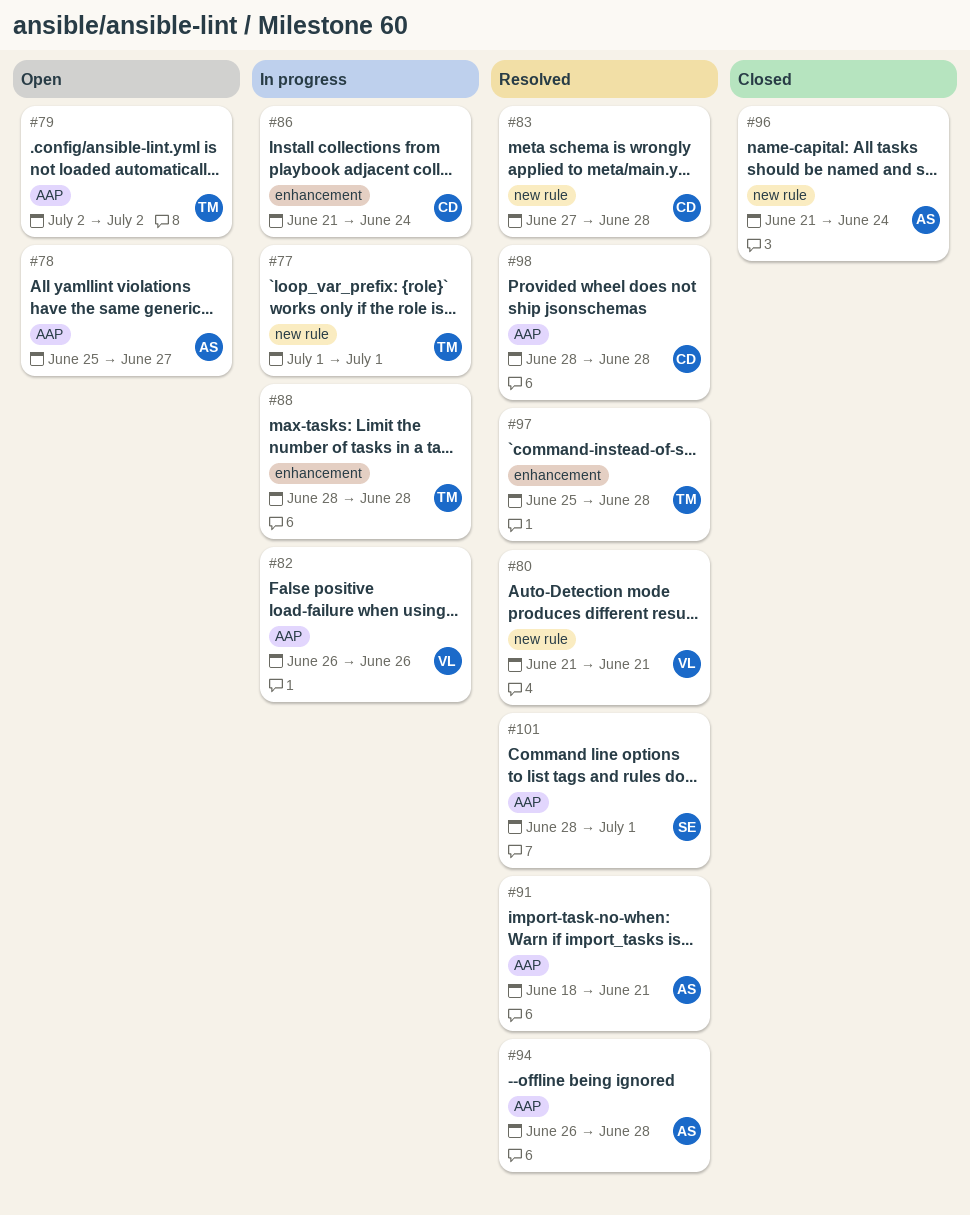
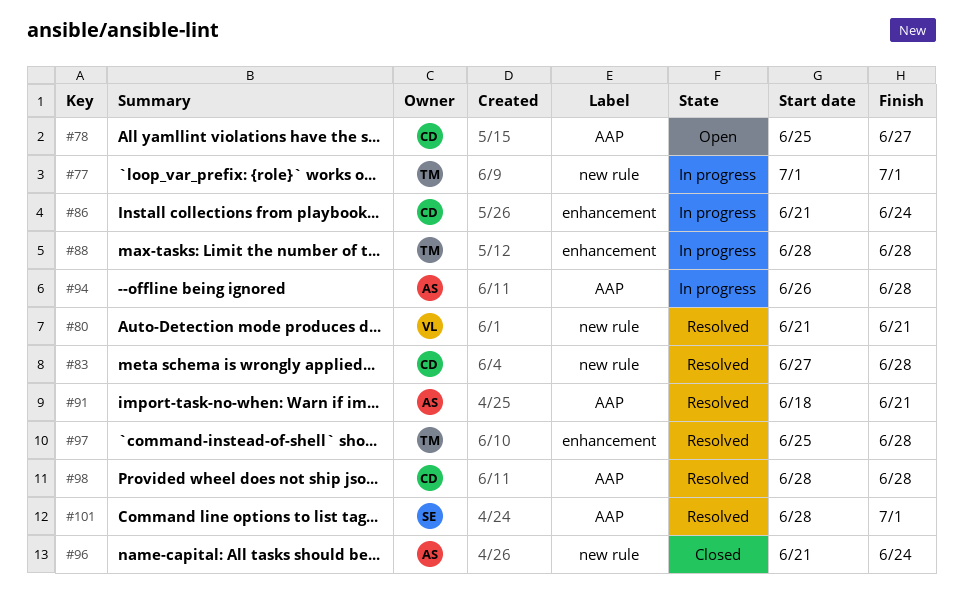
#78, owner: AS -> CD
#79: present -> none
#82: present -> none
#94, status: Resolved -> In progress

